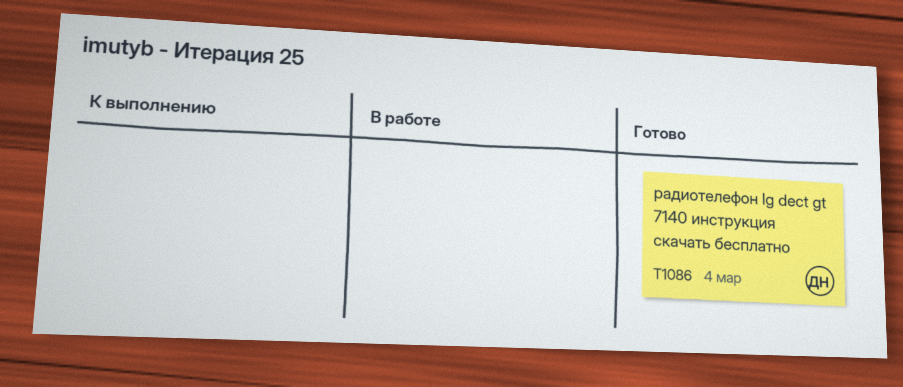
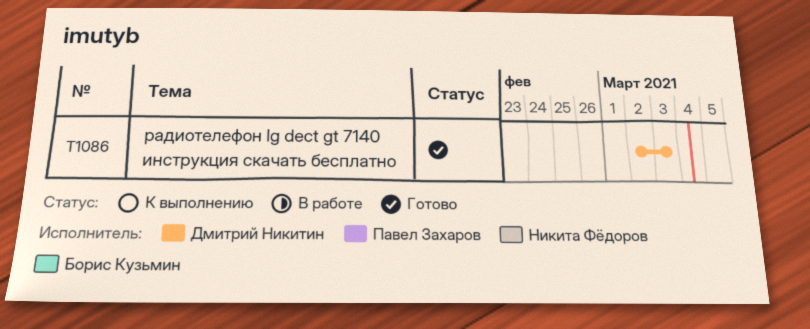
T1086, due: Mar 4 -> Mar 3

